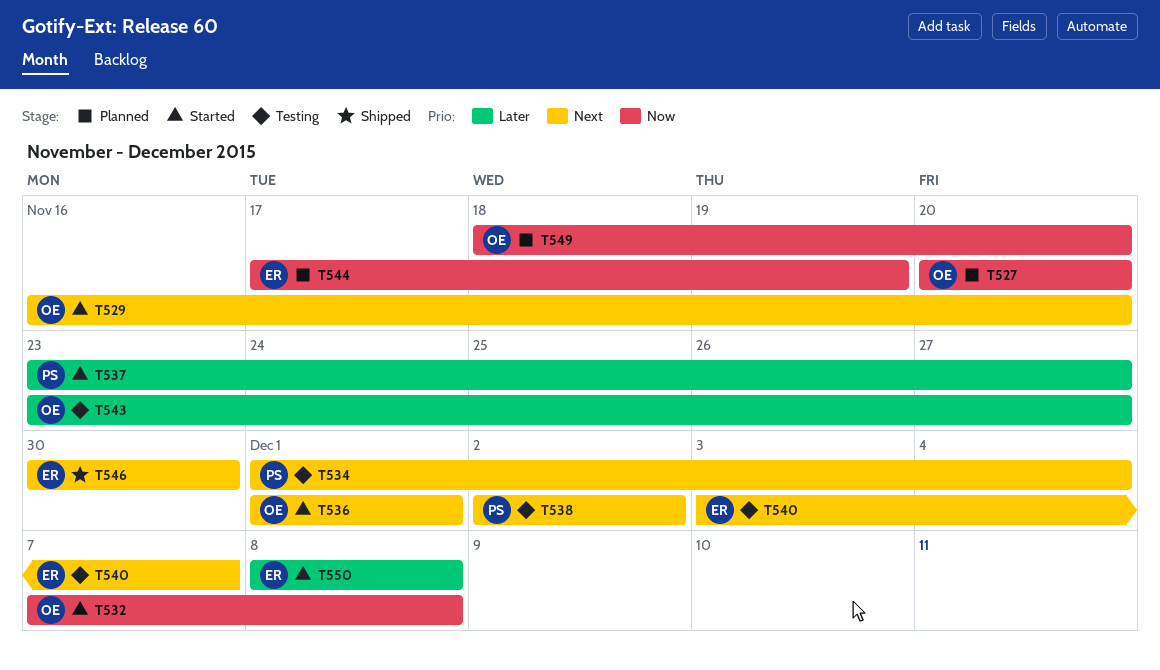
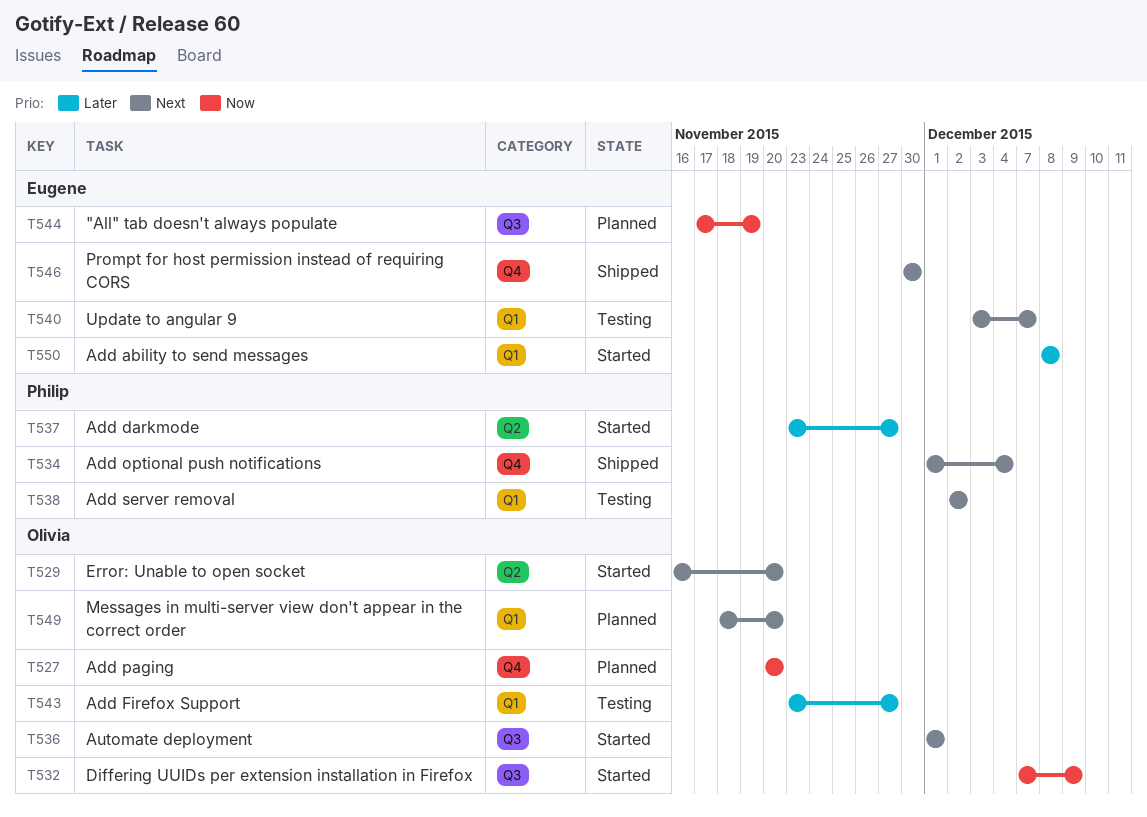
T532, due: Dec 8 -> Dec 9
T534, status: Testing -> Shipped
T549, priority: Now -> Next

